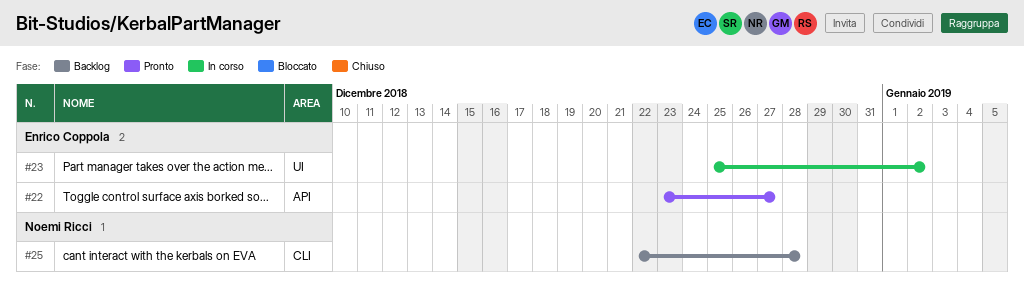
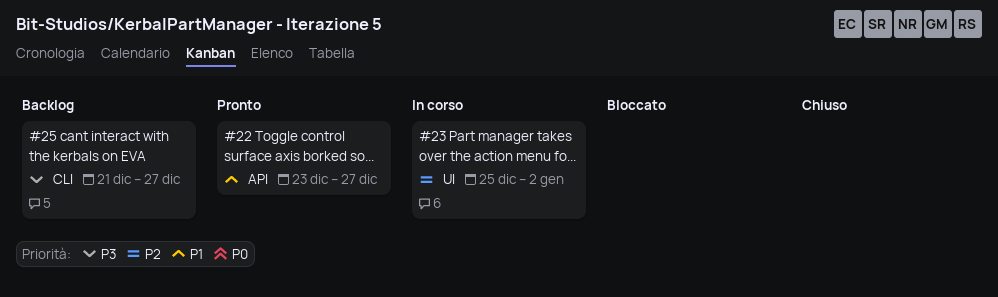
#25, start: Dec 22 -> Dec 21
#25, due: Dec 28 -> Dec 27

